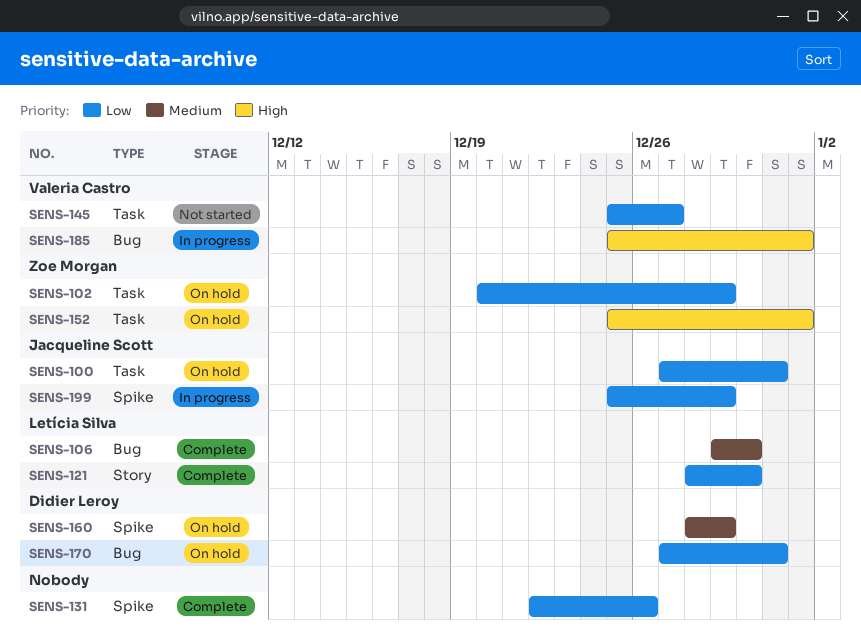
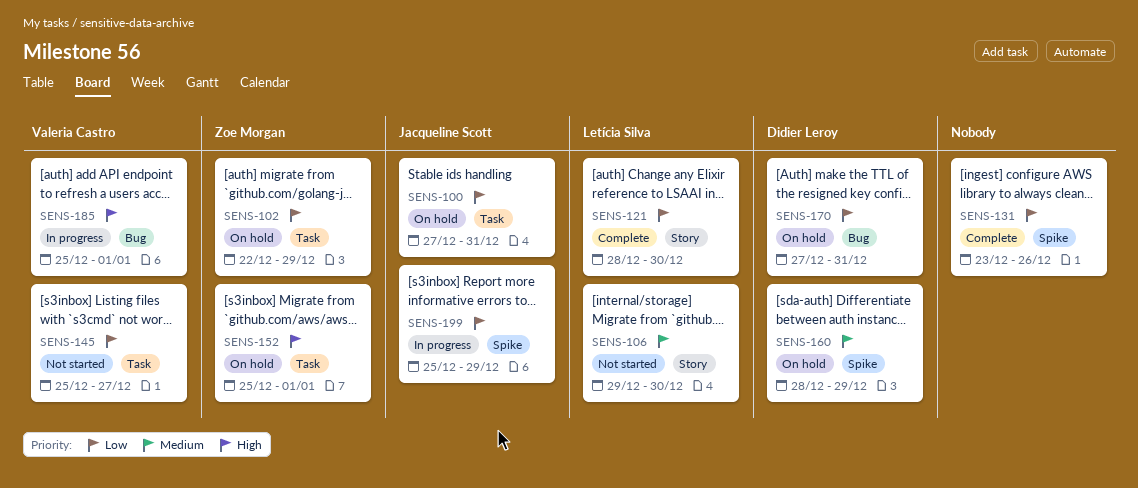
SENS-102, start: Dec 20 -> Dec 22
SENS-106, status: Complete -> Not started
SENS-106, label: Bug -> Story
SENS-131, start: Dec 22 -> Dec 23

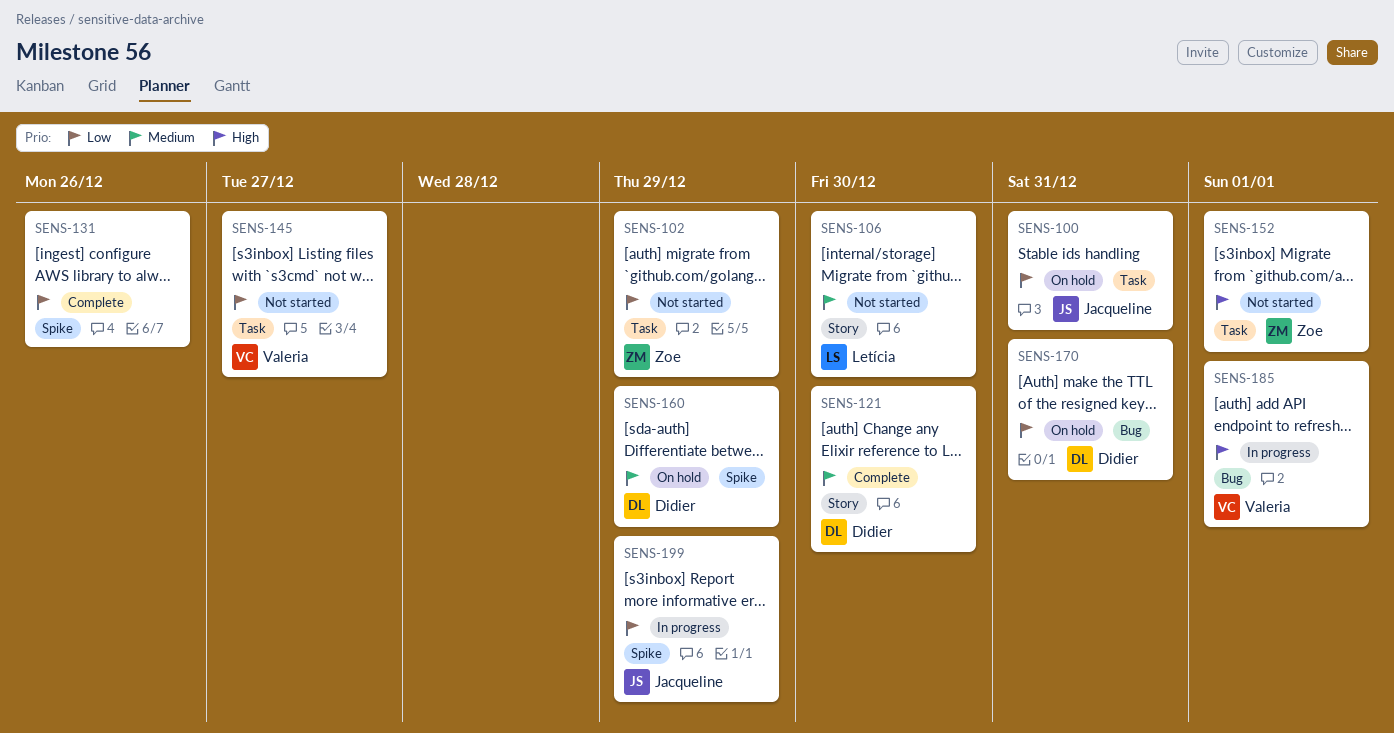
SENS-102, status: On hold -> Not started
SENS-121, owner: Letícia Silva -> Didier Leroy
SENS-121, priority: Low -> Medium
SENS-152, status: On hold -> Not started

